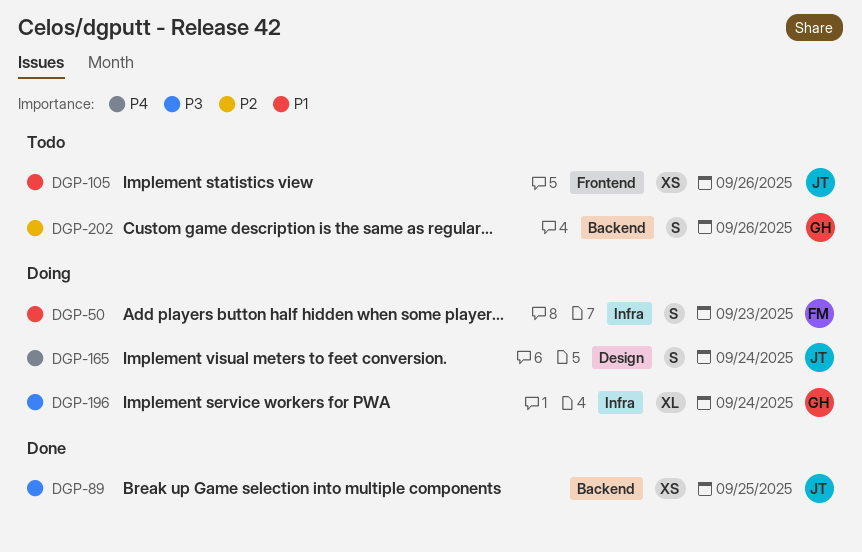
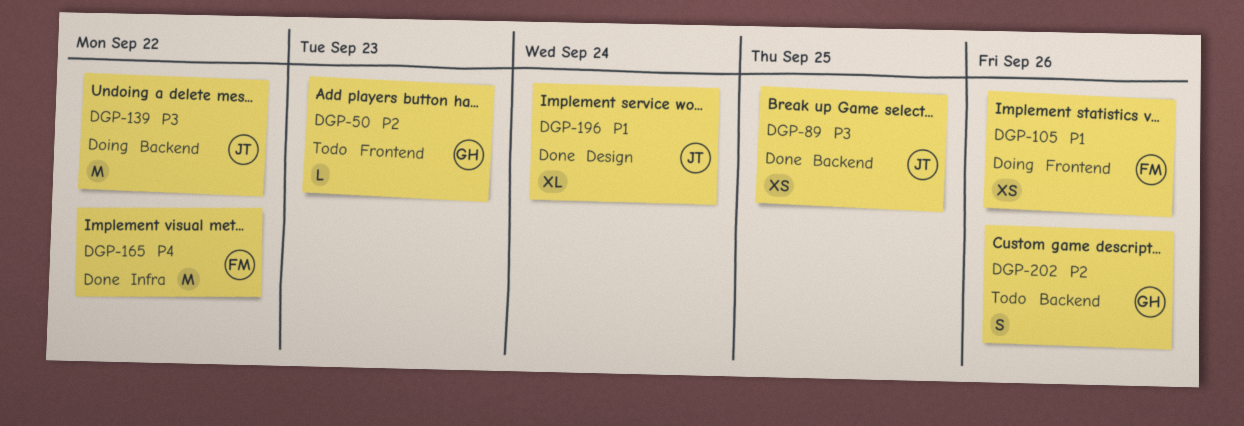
DGP-50, status: Doing -> Todo
DGP-50, owner: FM -> GH
DGP-50, priority: P1 -> P2
DGP-50, label: Infra -> Frontend
DGP-50, estimate: S -> L
DGP-105, status: Todo -> Doing
DGP-105, owner: JT -> FM
DGP-139: none -> present
DGP-165, status: Doing -> Done
DGP-165, owner: JT -> FM
DGP-165, label: Design -> Infra
DGP-165, estimate: S -> M
DGP-165, due: Sep 24 -> Sep 22
DGP-196, status: Doing -> Done
DGP-196, owner: GH -> JT
DGP-196, priority: P3 -> P1
DGP-196, label: Infra -> Design

